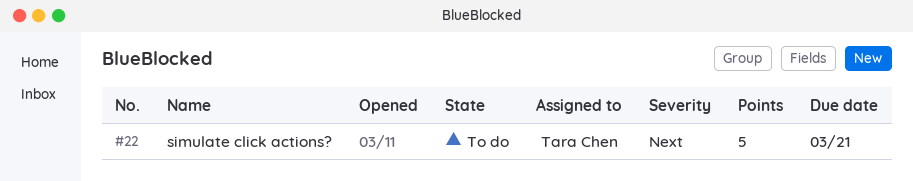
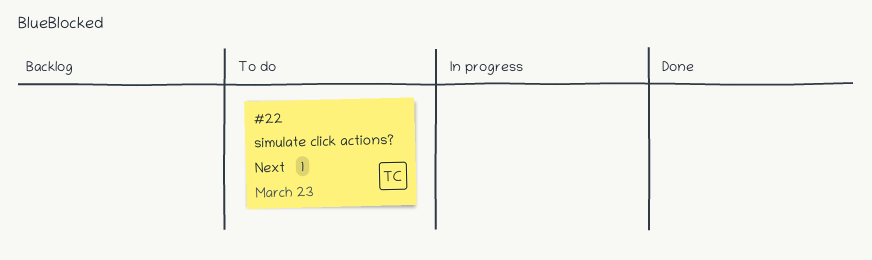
#22, estimate: 5 -> 1
#22, due: Mar 21 -> Mar 23

